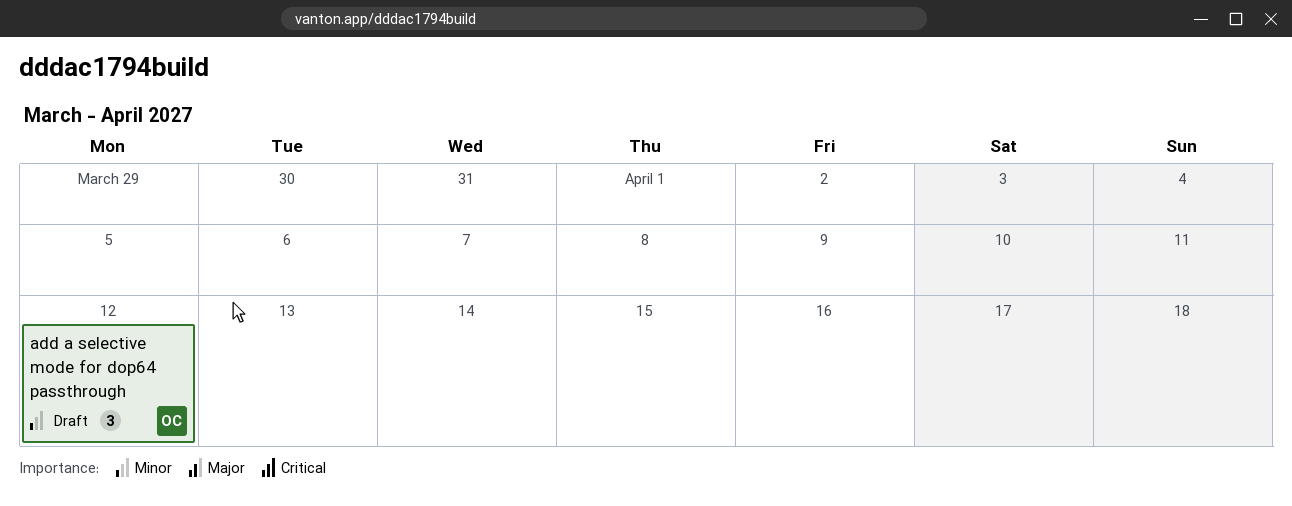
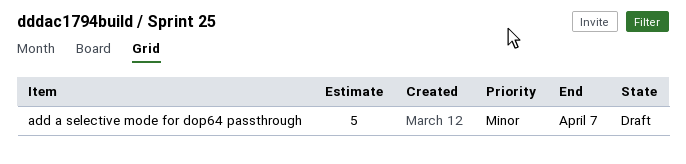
add a selective mode for dop64 passthrough, estimate: 3 -> 5
add a selective mode for dop64 passthrough, due: Apr 12 -> Apr 7

